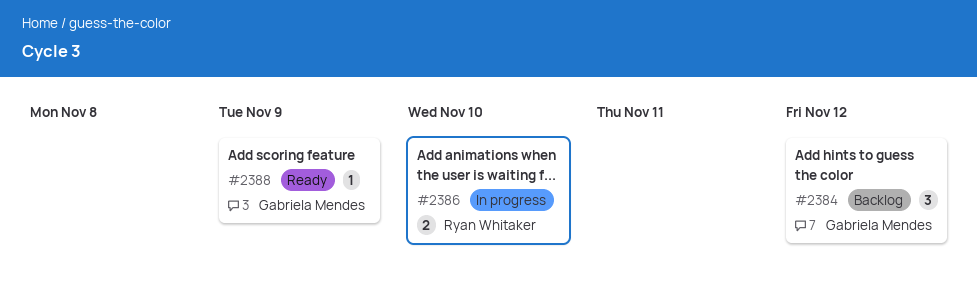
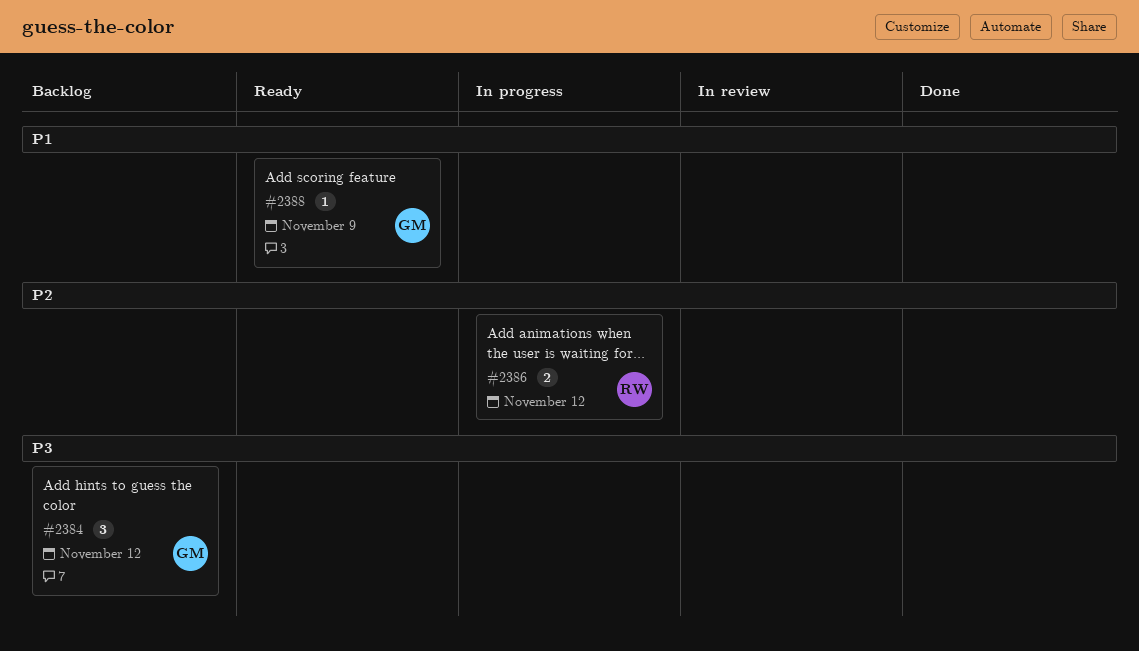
#2386, due: Nov 10 -> Nov 12

